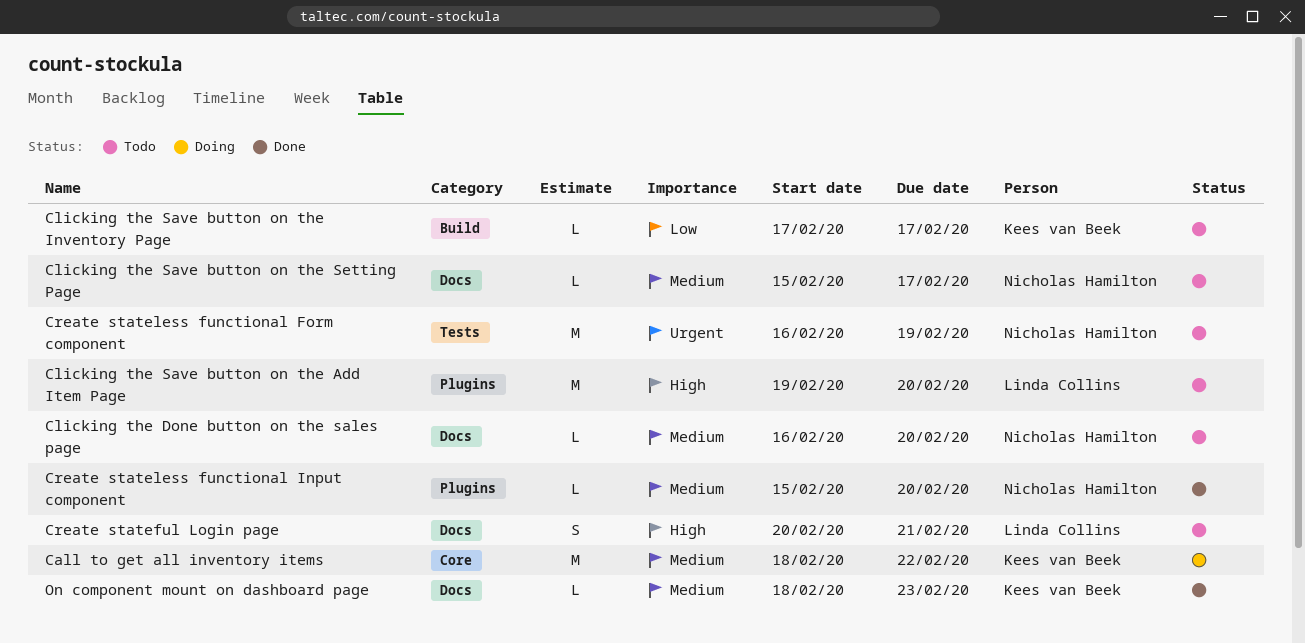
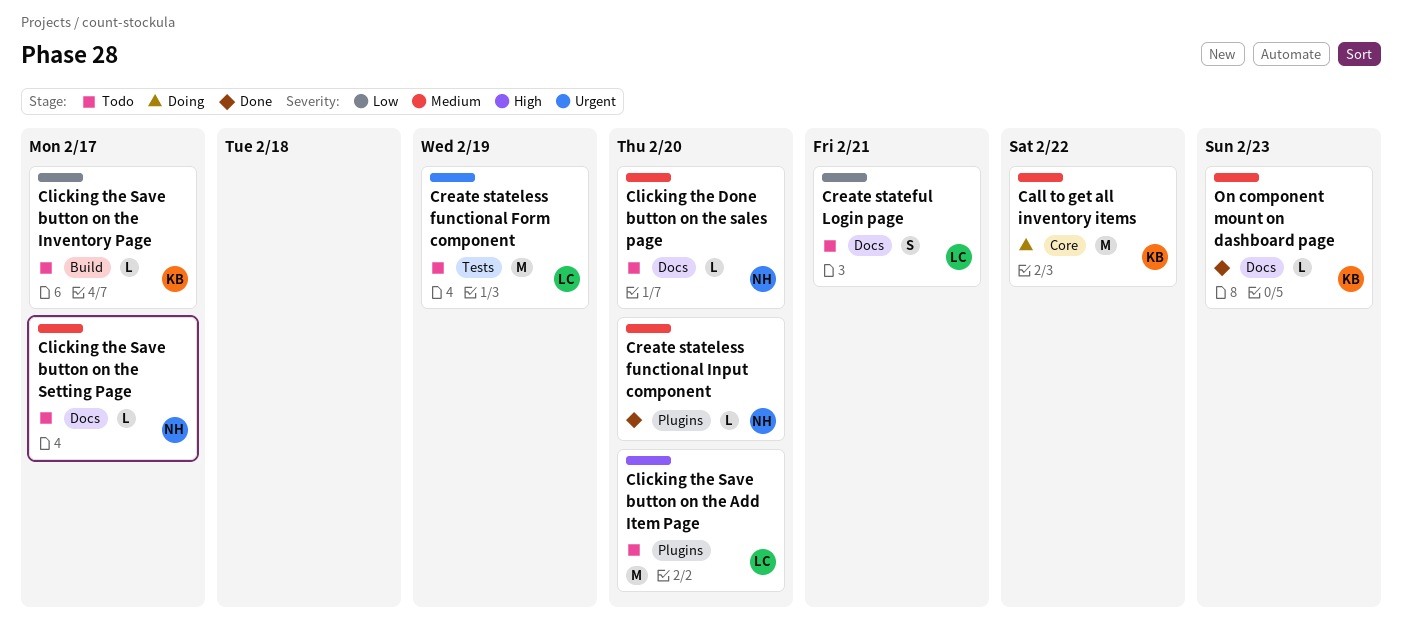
Create stateful Login page, priority: High -> Low
Create stateless functional Form component, owner: Nicholas Hamilton -> Linda Collins

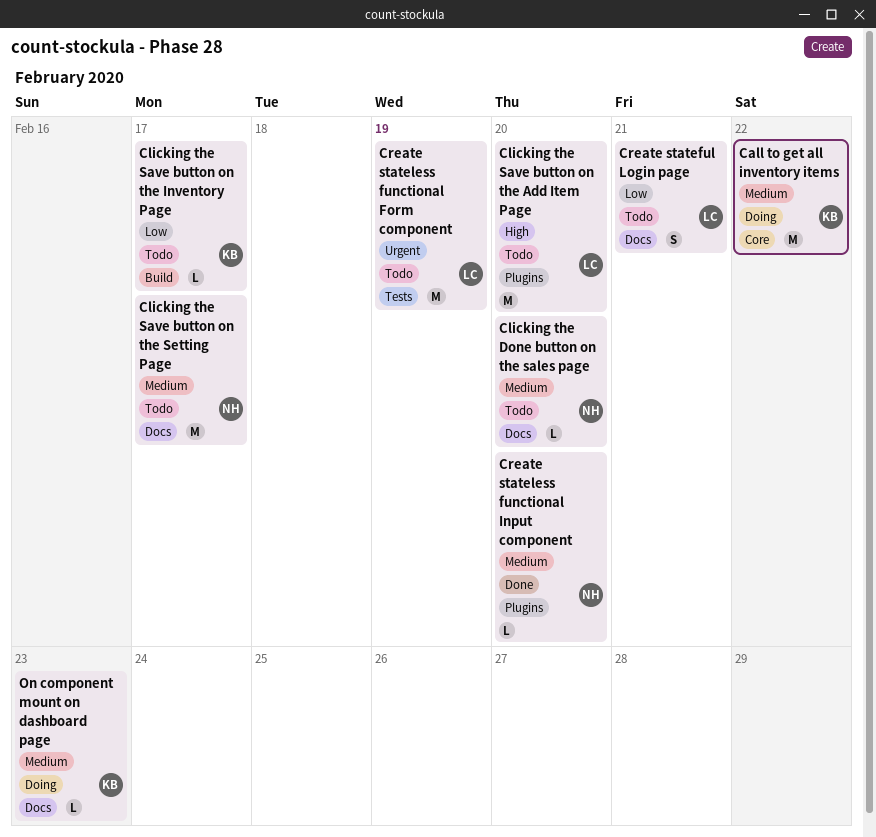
Clicking the Save button on the Setting Page, estimate: L -> M
On component mount on dashboard page, status: Done -> Doing

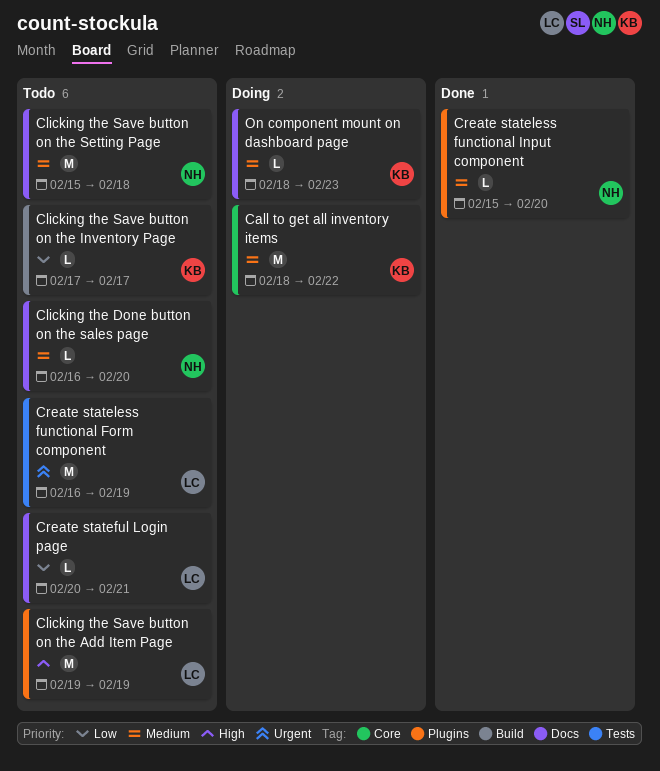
Clicking the Save button on the Add Item Page, due: Feb 20 -> Feb 19
Clicking the Save button on the Setting Page, due: Feb 17 -> Feb 18
Create stateful Login page, estimate: S -> L

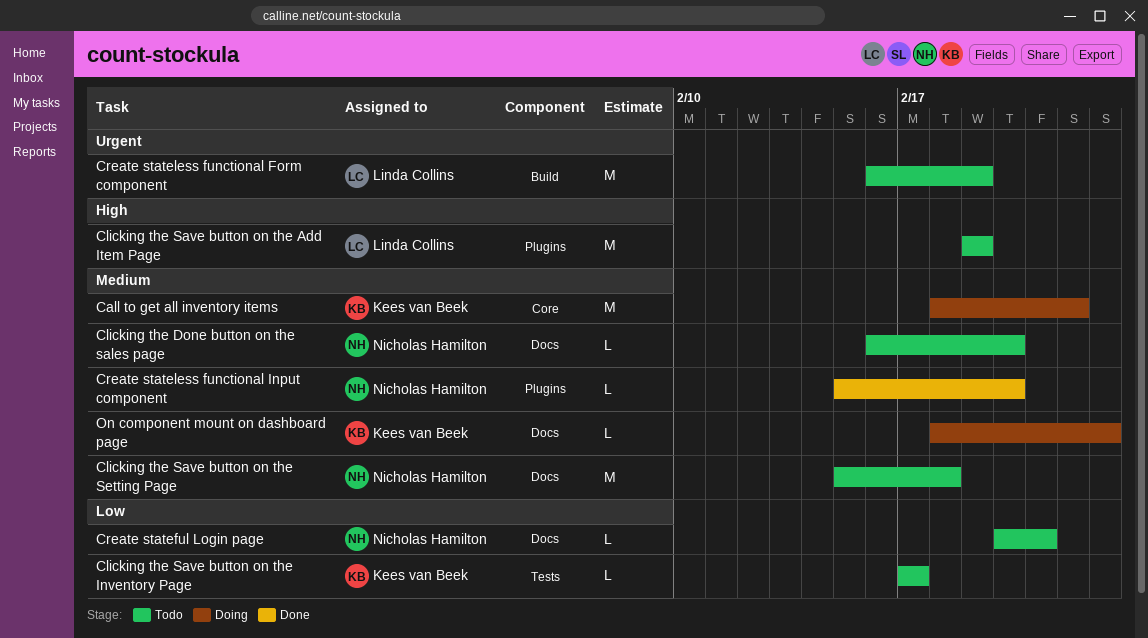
Clicking the Save button on the Inventory Page, label: Build -> Tests
Create stateful Login page, owner: Linda Collins -> Nicholas Hamilton
Create stateless functional Form component, label: Tests -> Build

